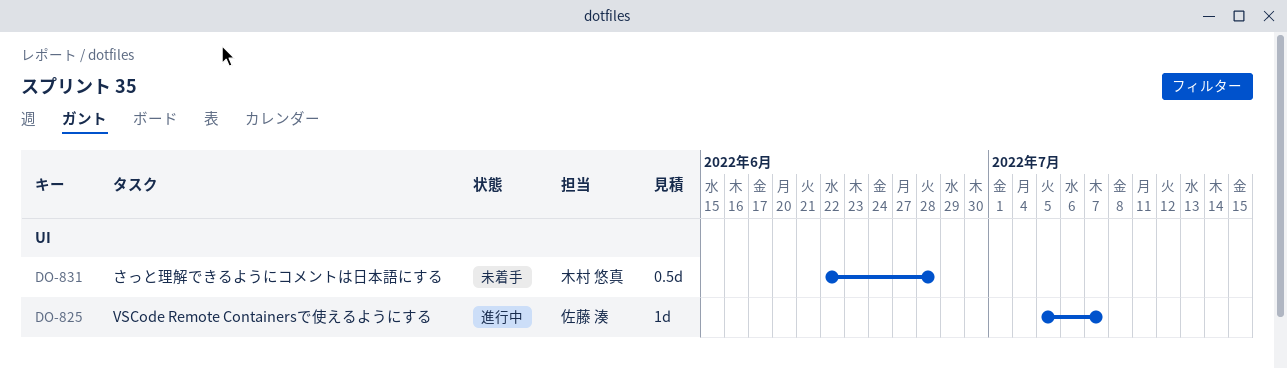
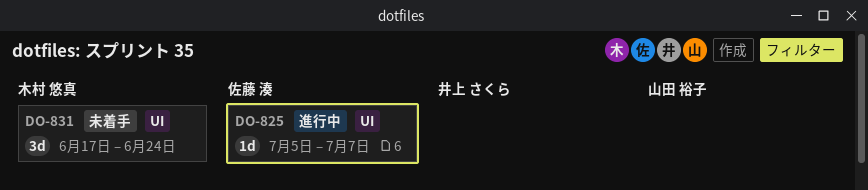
DO-831, estimate: 0.5d -> 3d
DO-831, start: Jun 22 -> Jun 17
DO-831, due: Jun 28 -> Jun 24

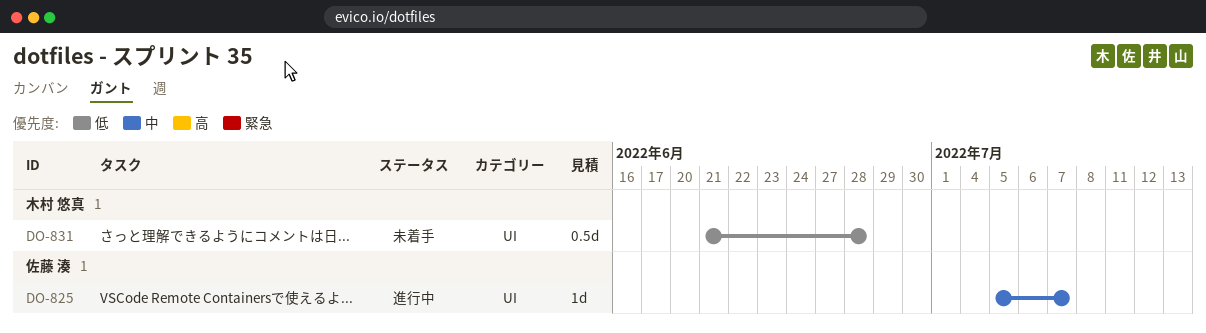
DO-831, estimate: 3d -> 0.5d
DO-831, start: Jun 17 -> Jun 21
DO-831, due: Jun 24 -> Jun 28

